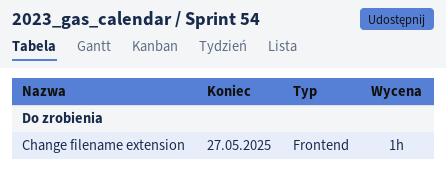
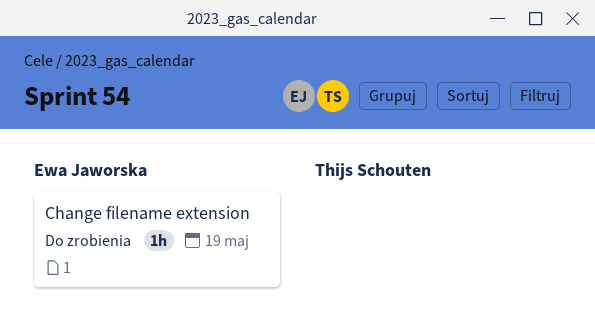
Change filename extension, due: May 27 -> May 19

